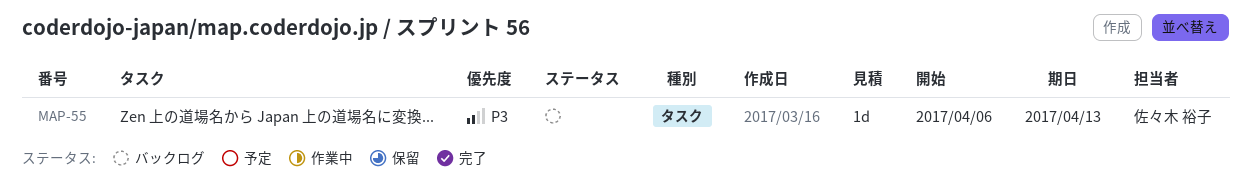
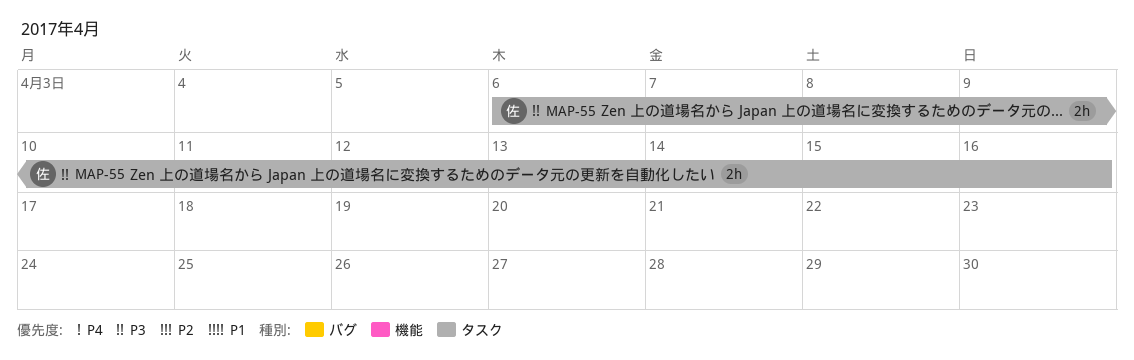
MAP-55, estimate: 1d -> 2h
MAP-55, due: Apr 13 -> Apr 16

